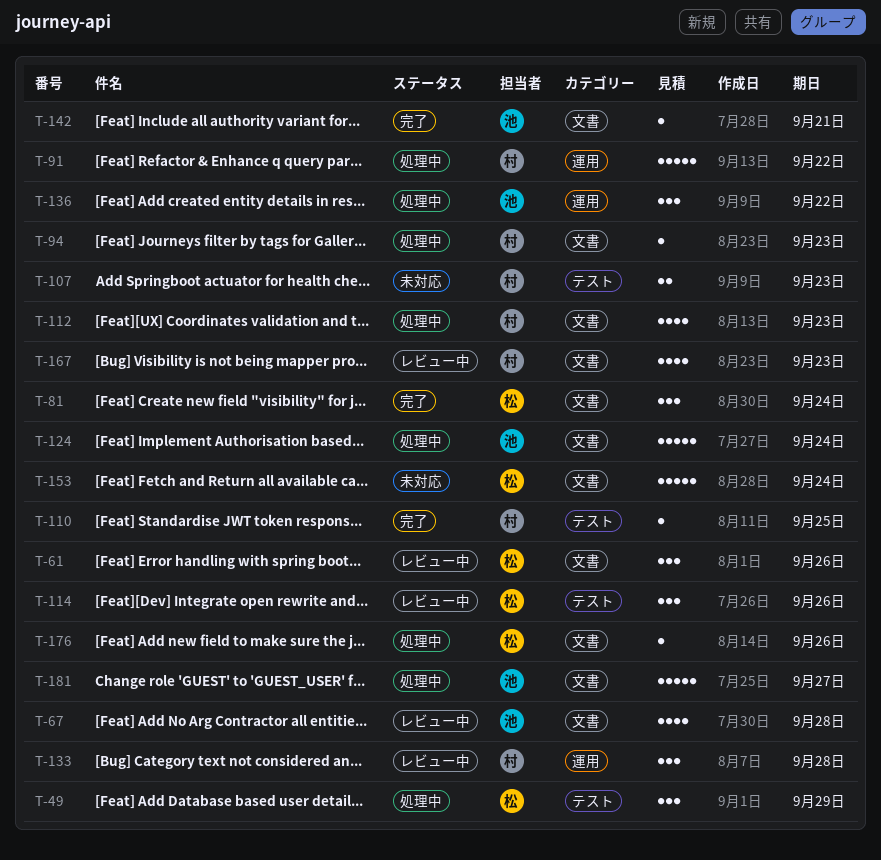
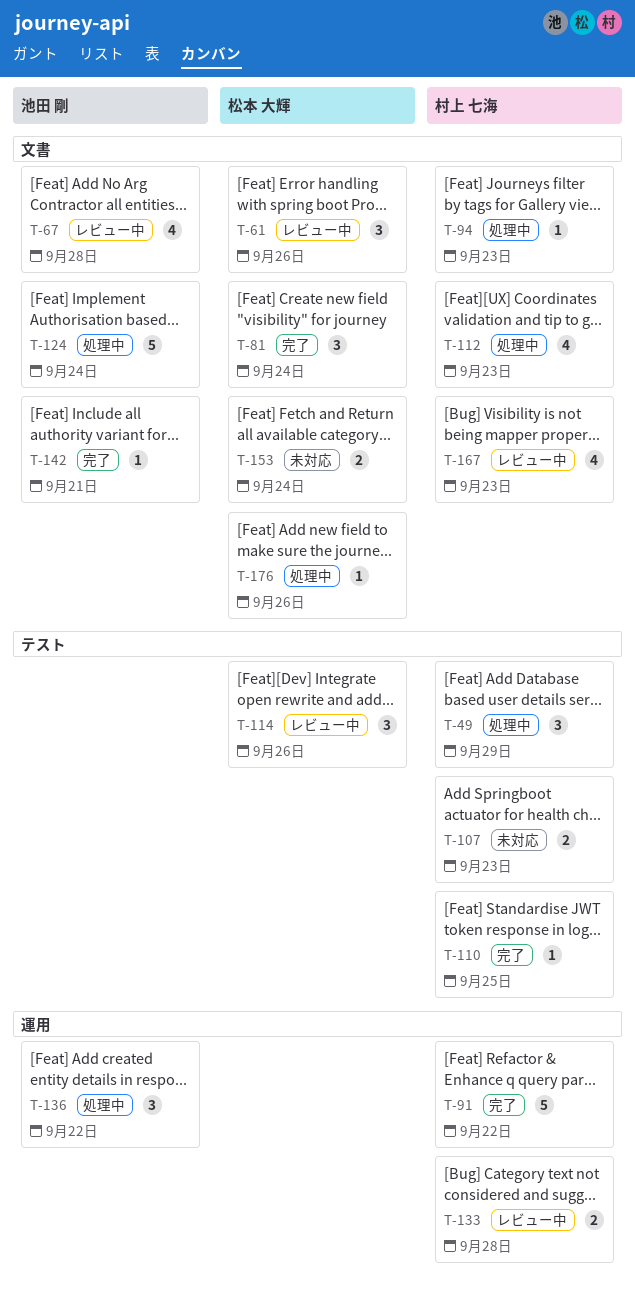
T-49, owner: 松本 大輝 -> 村上 七海
T-91, status: 処理中 -> 完了
T-133, estimate: 3 -> 2
T-153, estimate: 5 -> 2
T-181: present -> none

